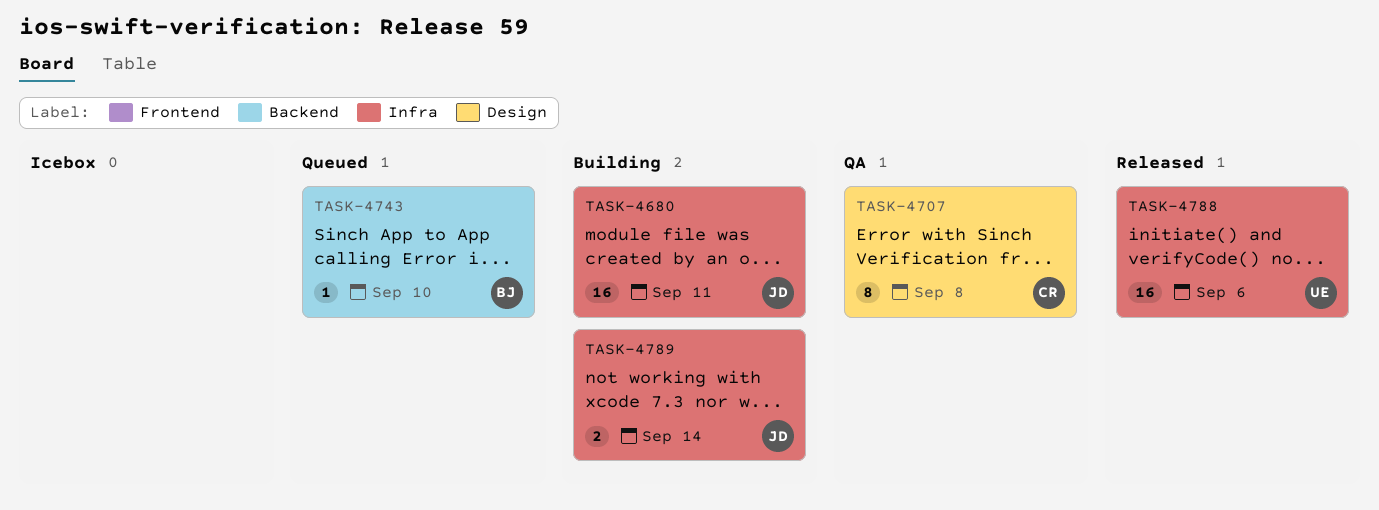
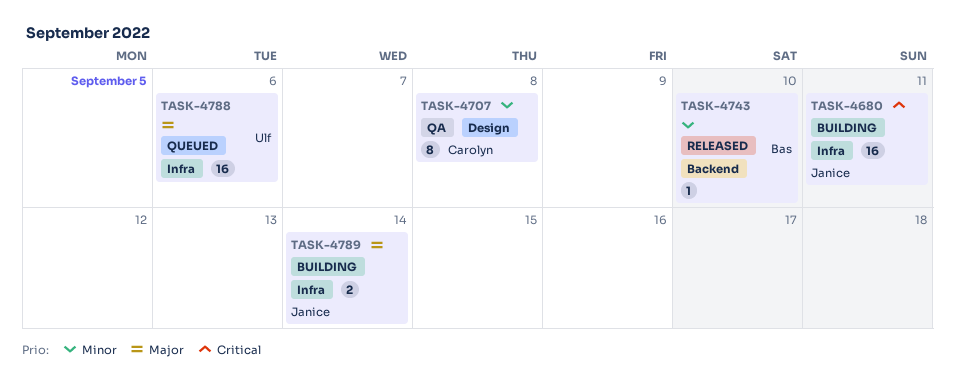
TASK-4743, status: Queued -> Released
TASK-4788, status: Released -> Queued

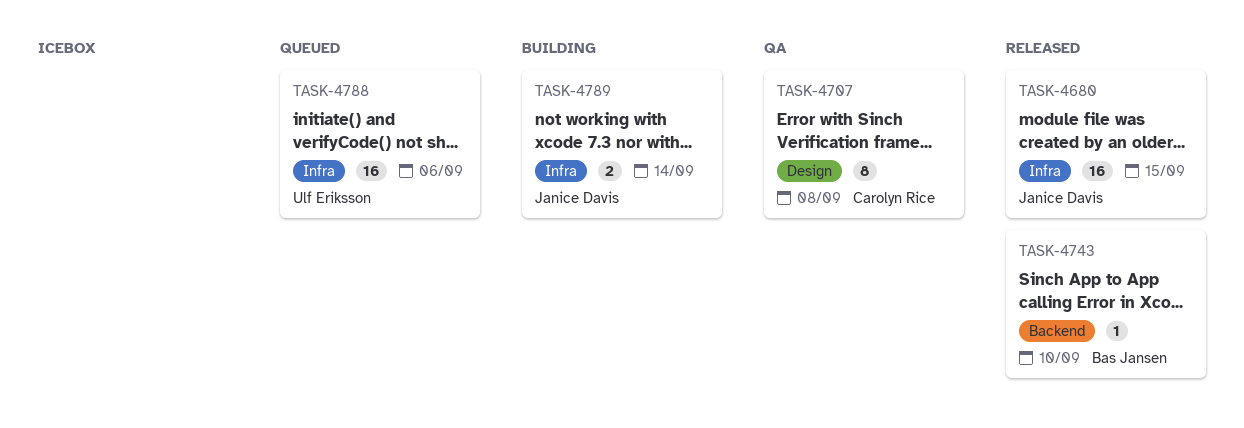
TASK-4680, status: Building -> Released
TASK-4680, due: Sep 11 -> Sep 15

